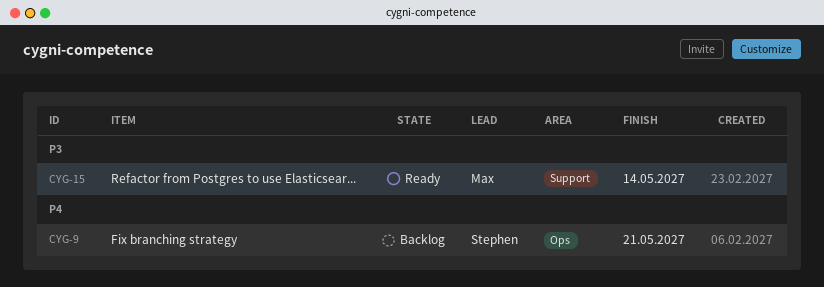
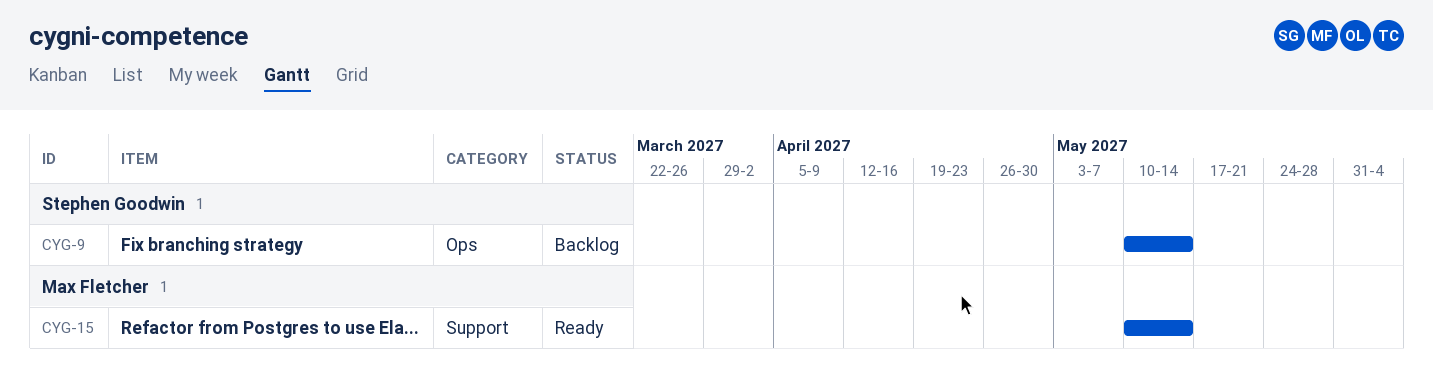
CYG-9, due: May 21 -> May 14

